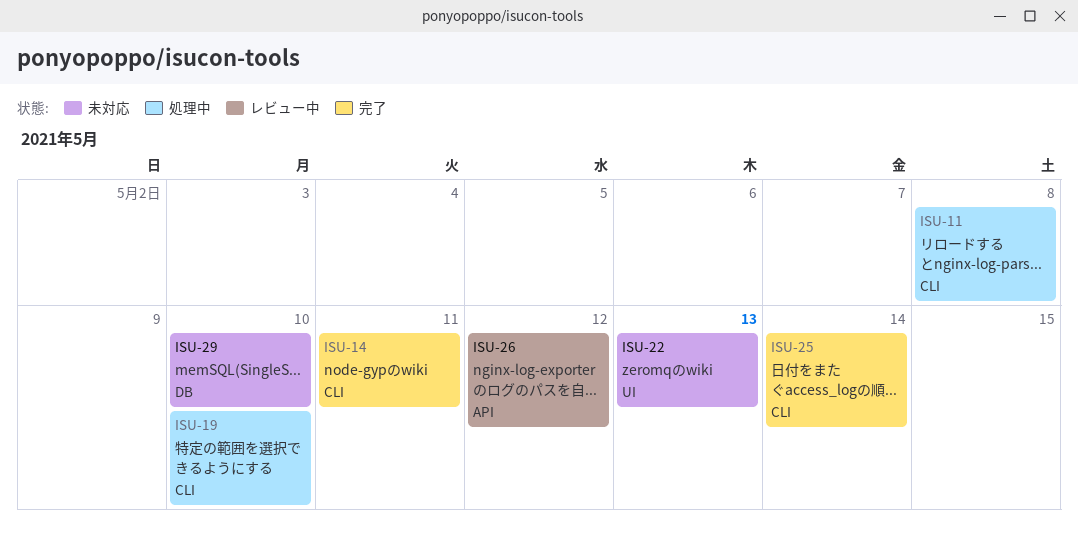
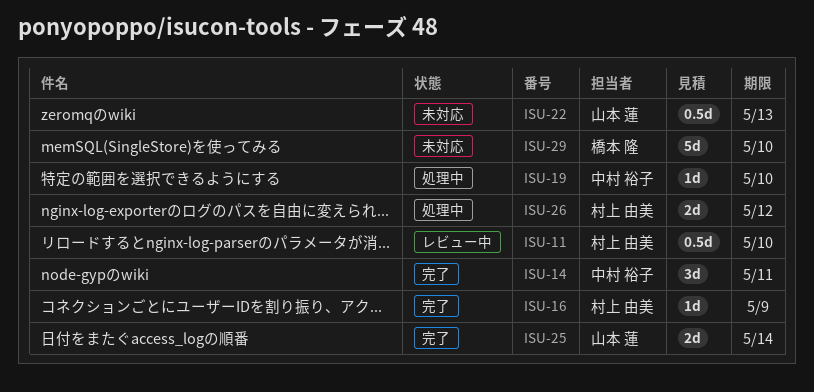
ISU-11, status: 処理中 -> レビュー中
ISU-11, due: May 8 -> May 10
ISU-16: none -> present
ISU-26, status: レビュー中 -> 処理中

